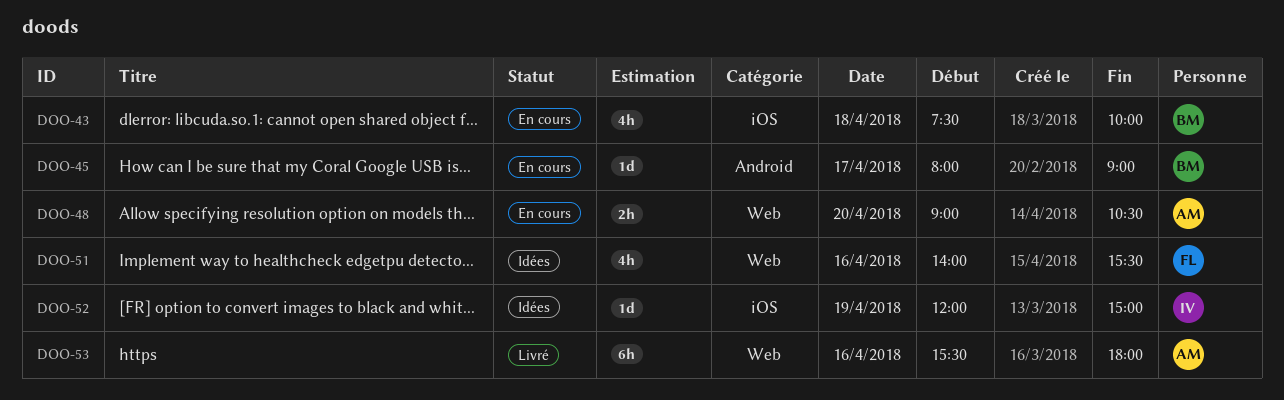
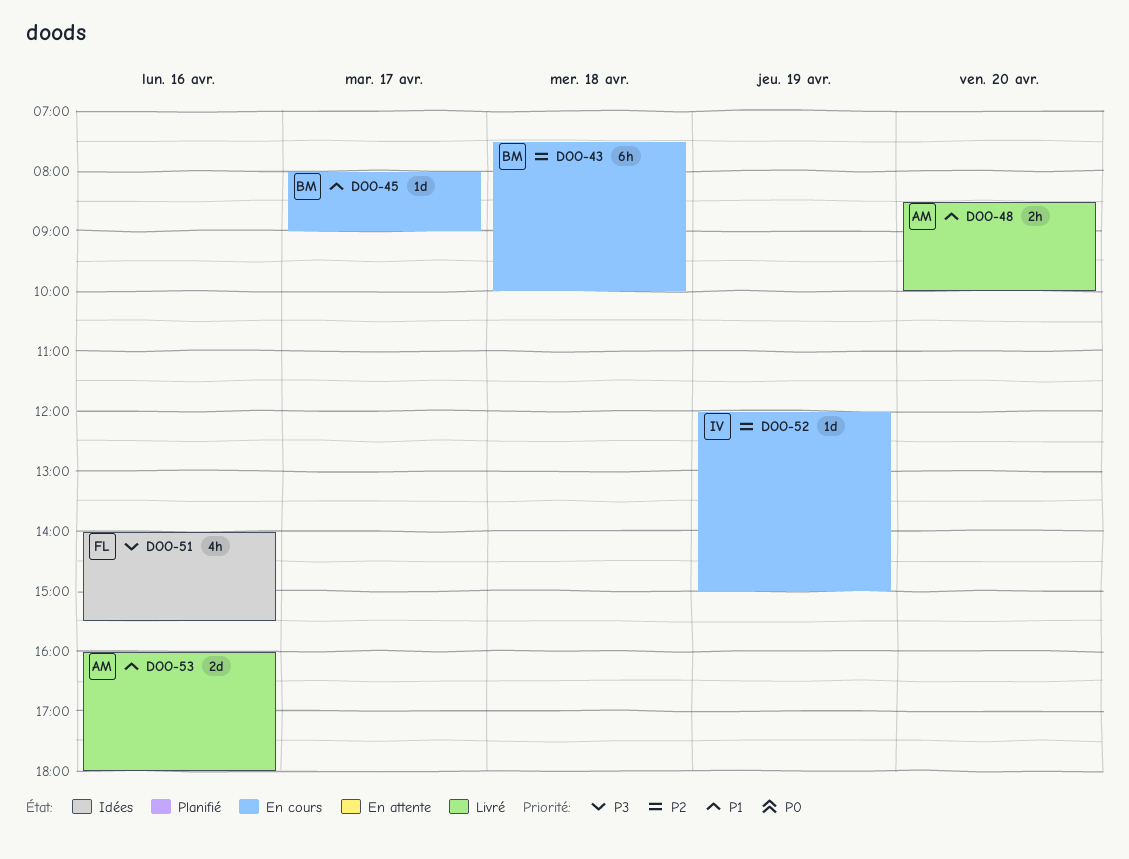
DOO-43, estimate: 4h -> 6h
DOO-48, status: En cours -> Livré
DOO-48, begins: 09:00 -> 08:30
DOO-48, ends: 10:30 -> 10:00
DOO-52, status: Idées -> En cours
DOO-53, estimate: 6h -> 2d
DOO-53, begins: 15:30 -> 16:00

